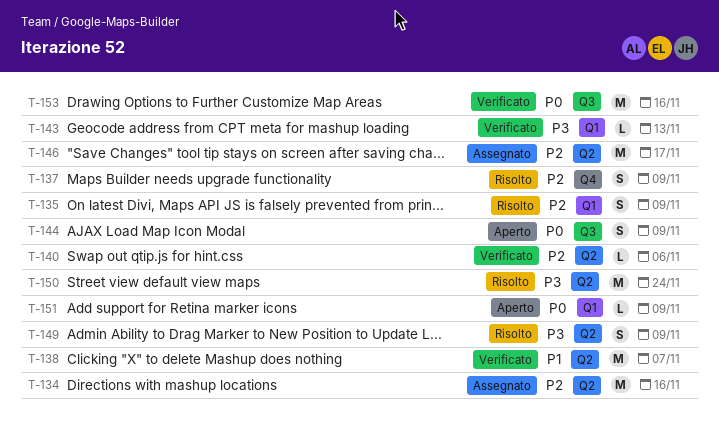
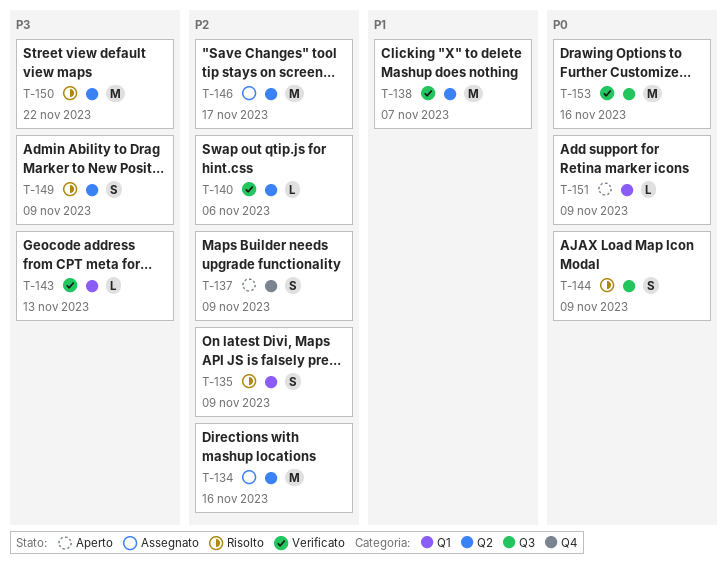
T-137, status: Risolto -> Aperto
T-144, status: Aperto -> Risolto
T-150, due: Nov 24 -> Nov 22

